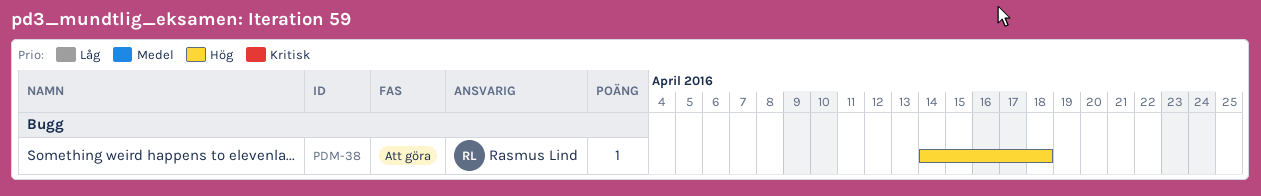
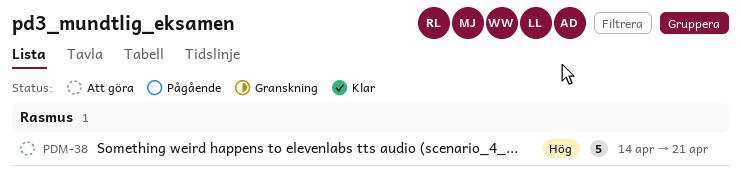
PDM-38, estimate: 1 -> 5
PDM-38, due: Apr 18 -> Apr 21

